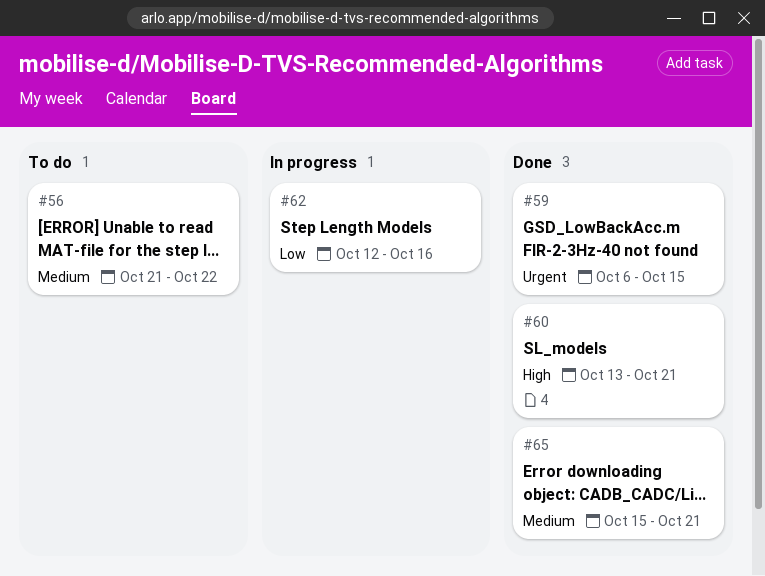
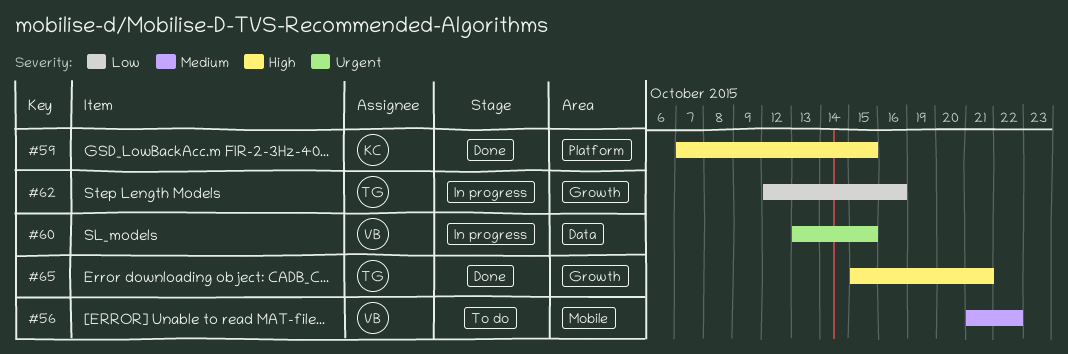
#59, priority: Urgent -> High
#59, start: Oct 6 -> Oct 7
#60, status: Done -> In progress
#60, priority: High -> Urgent
#60, due: Oct 21 -> Oct 15
#65, priority: Medium -> High

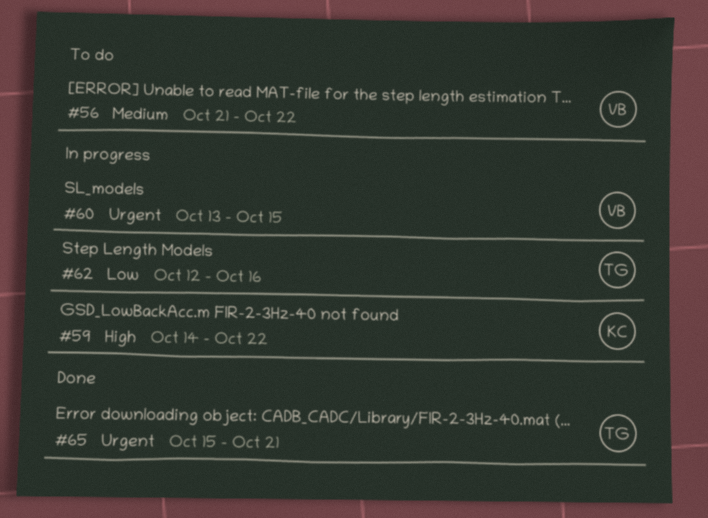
#59, status: Done -> In progress
#59, start: Oct 7 -> Oct 14
#59, due: Oct 15 -> Oct 22
#65, priority: High -> Urgent

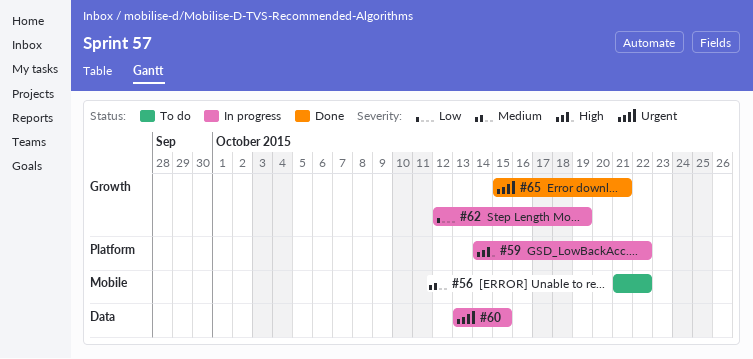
#62, due: Oct 16 -> Oct 19

